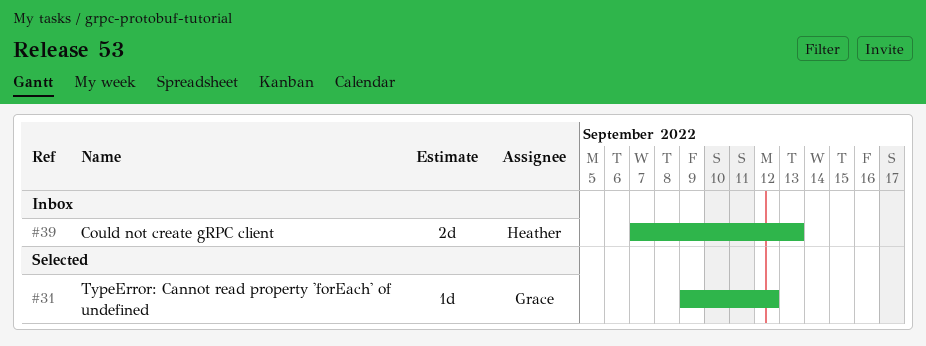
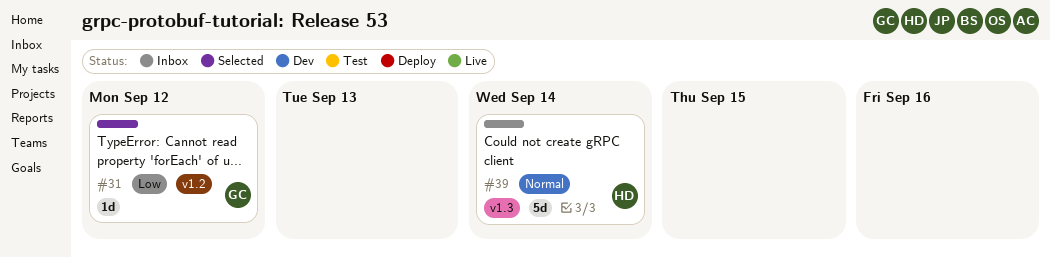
#39, estimate: 2d -> 5d
#39, due: Sep 13 -> Sep 14

